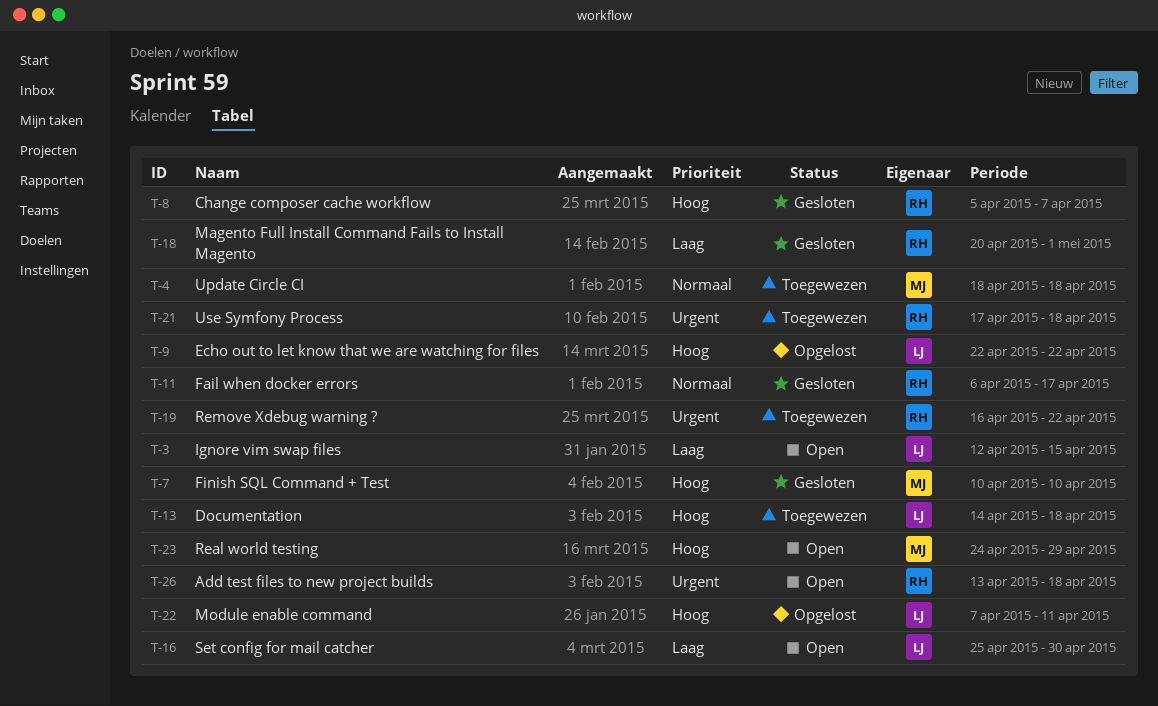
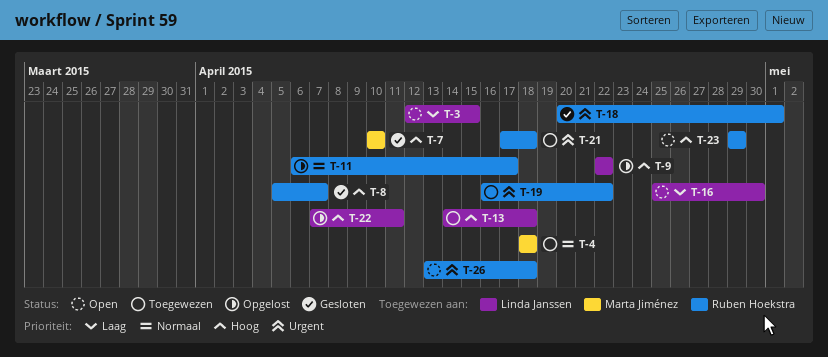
T-11, status: Gesloten -> Opgelost
T-18, priority: Laag -> Urgent
T-23, owner: Marta Jiménez -> Ruben Hoekstra
T-23, start: Apr 24 -> Apr 29

